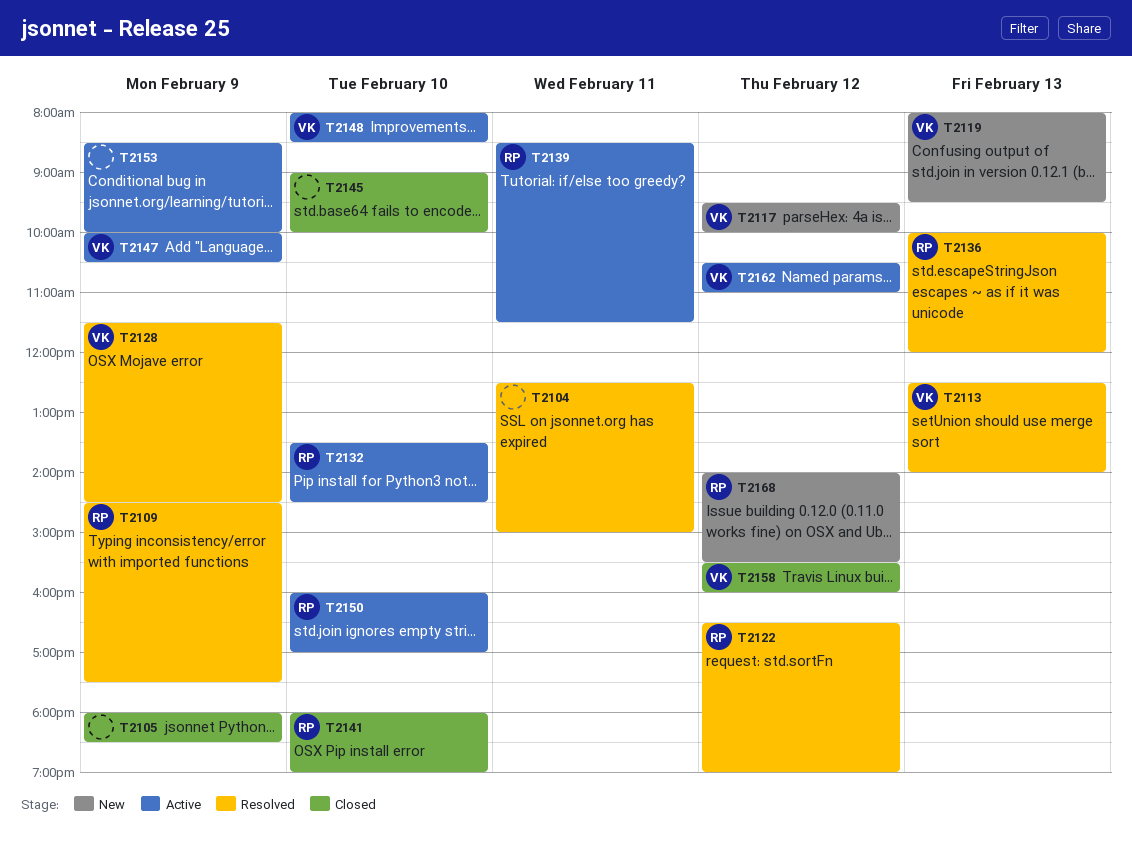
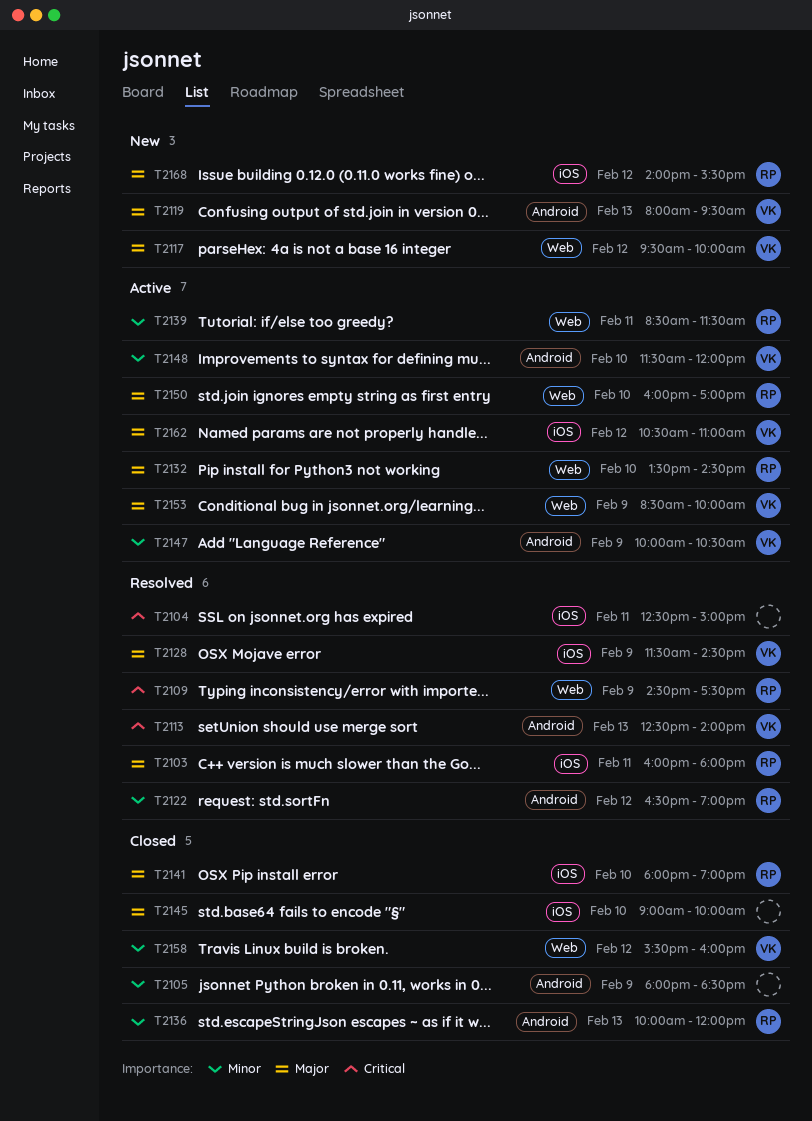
T2103: none -> present
T2136, status: Resolved -> Closed
T2148, begins: 08:00 -> 11:30
T2148, ends: 08:30 -> 12:00
T2153, owner: none -> VK

